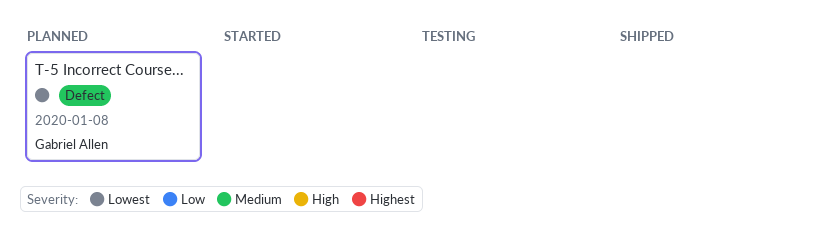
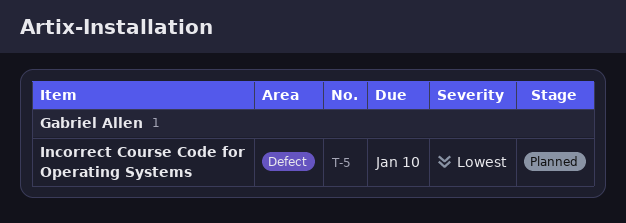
T-5, due: Jan 8 -> Jan 10

